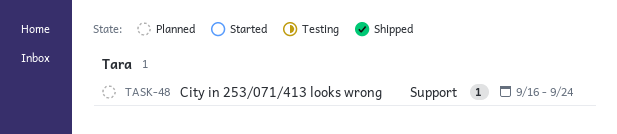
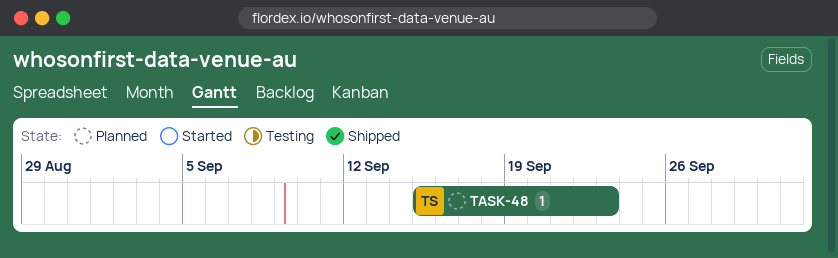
TASK-48, start: Sep 16 -> Sep 15
TASK-48, due: Sep 24 -> Sep 23

